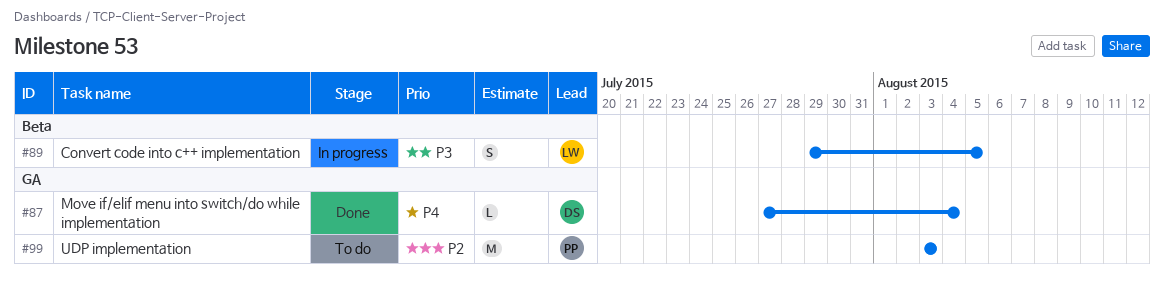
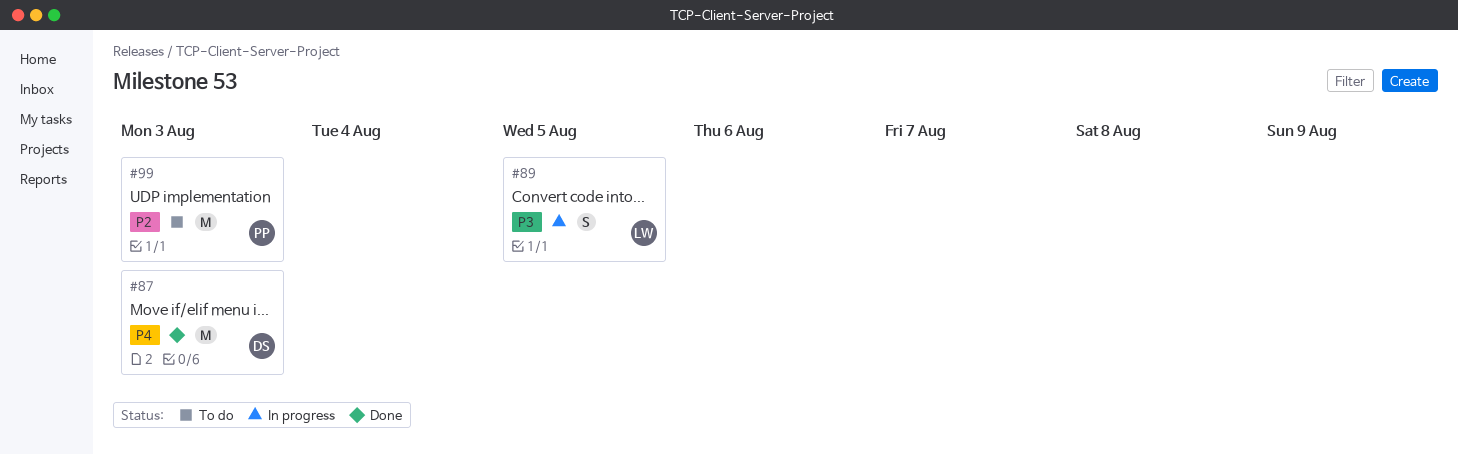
#87, estimate: L -> M
#87, due: Aug 4 -> Aug 3

